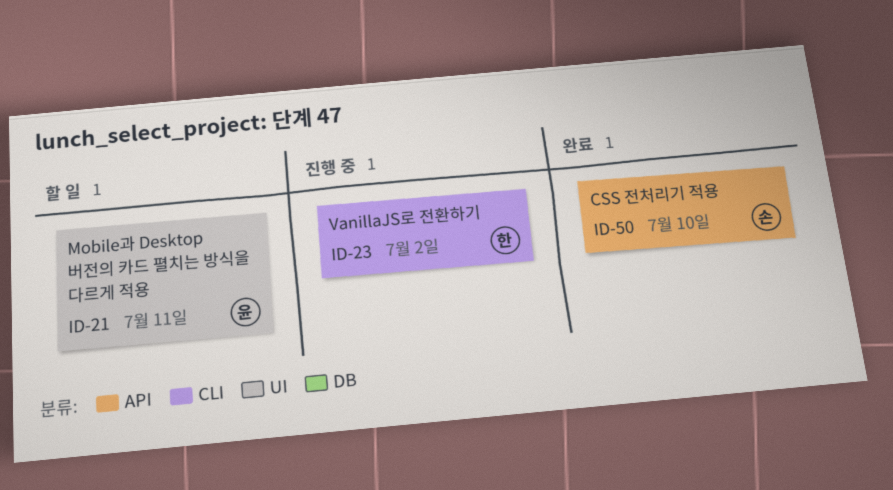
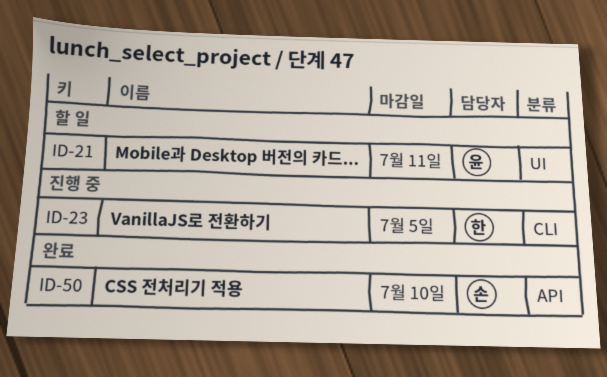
ID-23, due: Jul 2 -> Jul 5

